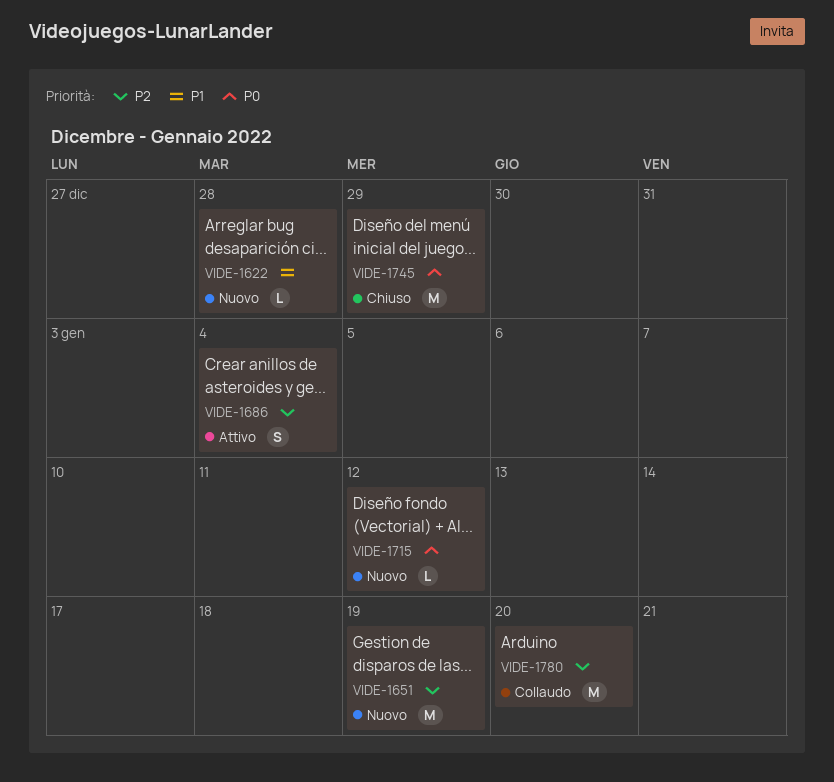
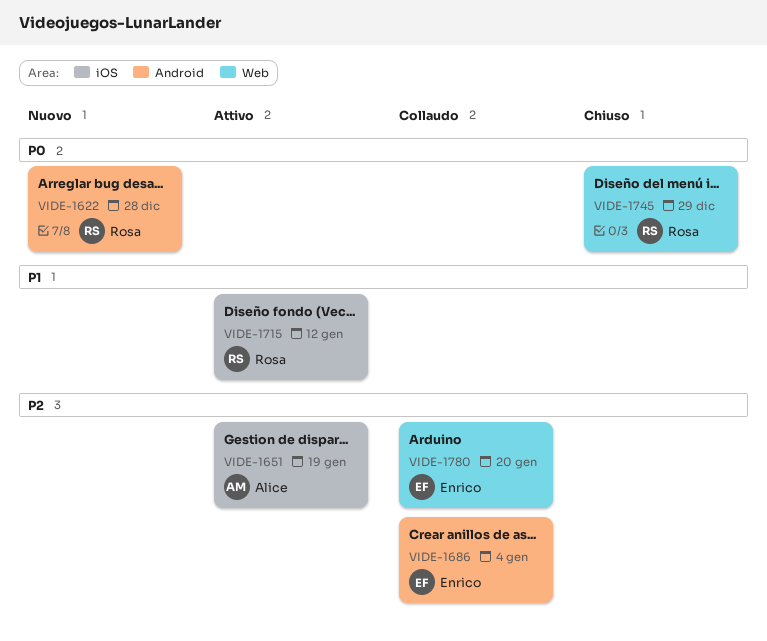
VIDE-1622, priority: P1 -> P0
VIDE-1651, status: Nuovo -> Attivo
VIDE-1686, status: Attivo -> Collaudo
VIDE-1715, status: Nuovo -> Attivo
VIDE-1715, priority: P0 -> P1

